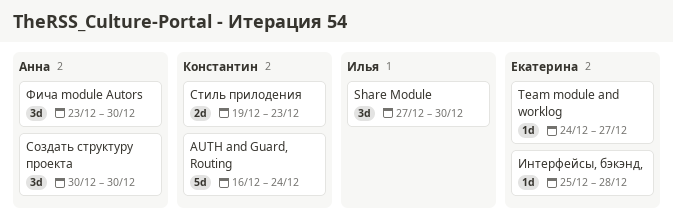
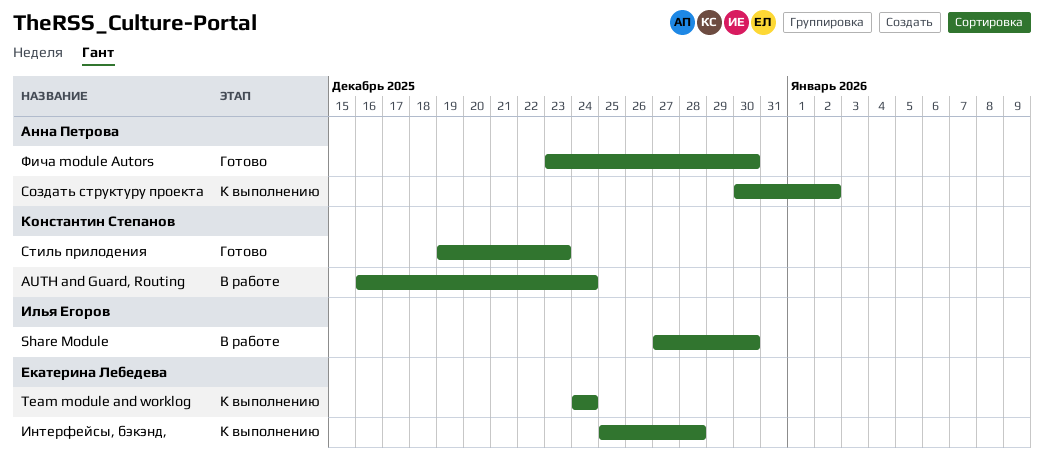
Team module and worklog, due: Dec 27 -> Dec 24
Создать структуру проекта, due: Dec 30 -> Jan 2

